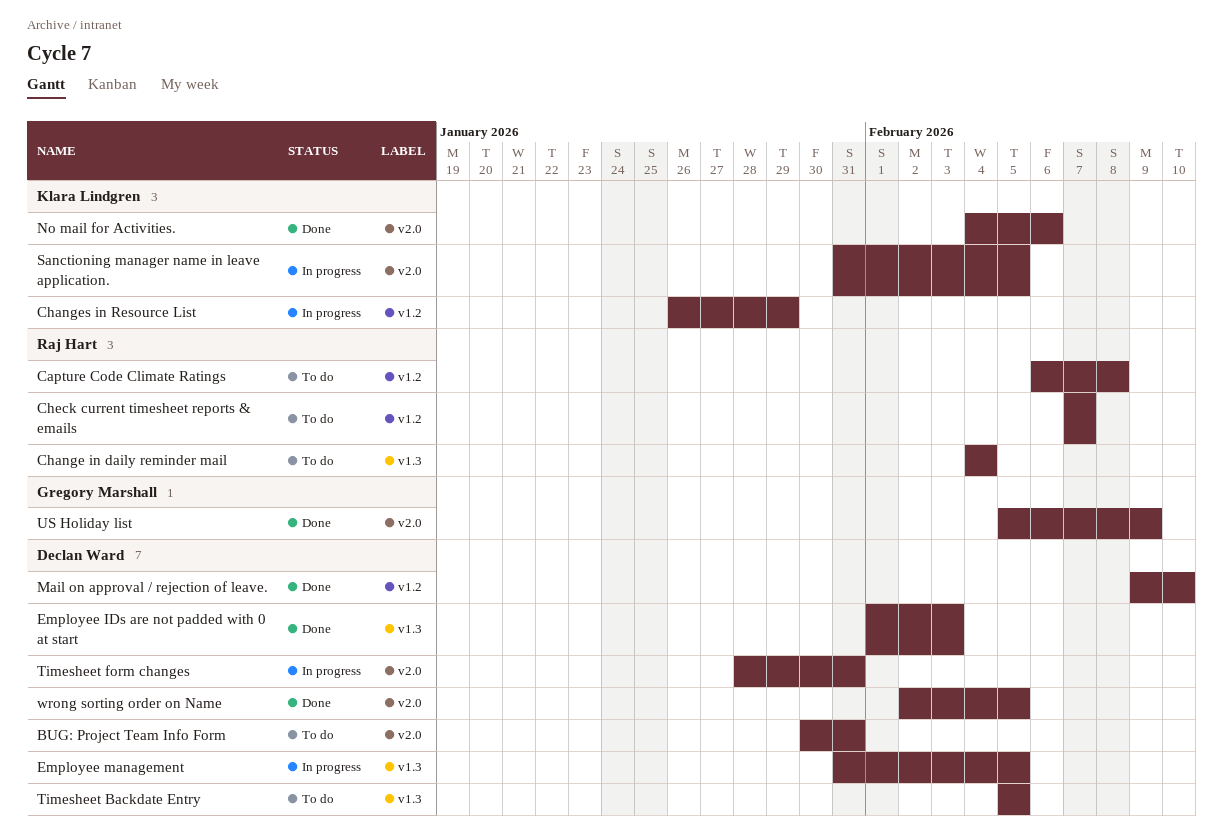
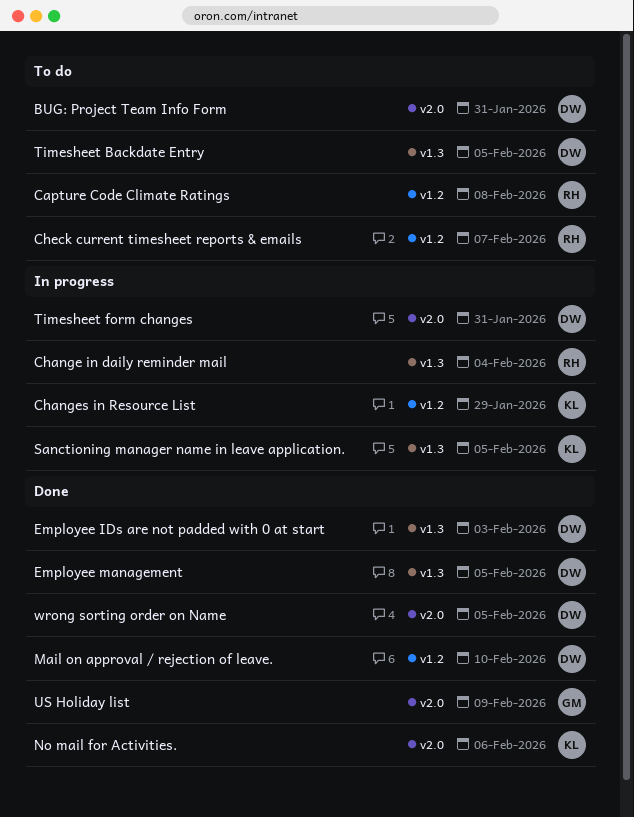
Change in daily reminder mail, status: To do -> In progress
Employee management, status: In progress -> Done
Sanctioning manager name in leave application., label: v2.0 -> v1.3

